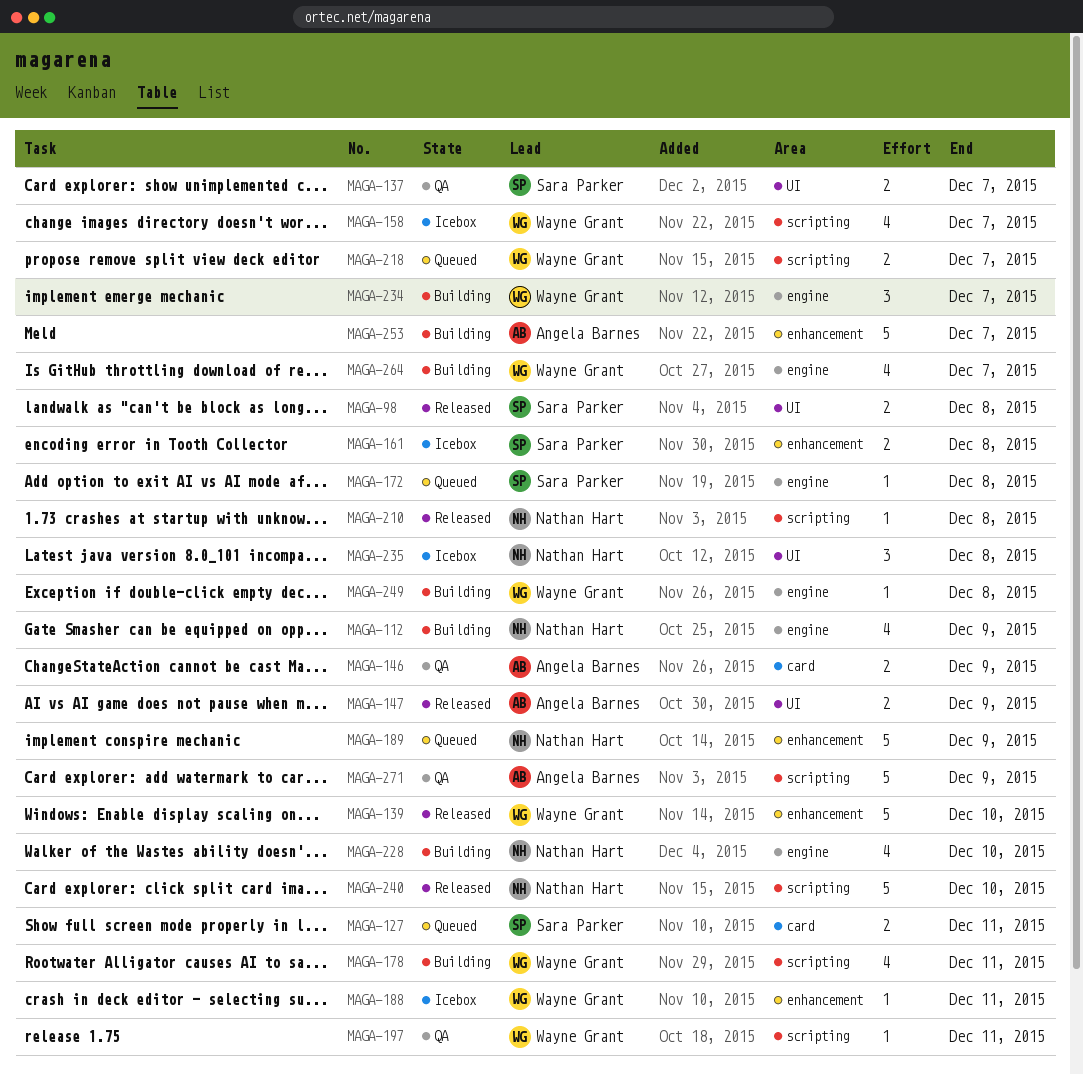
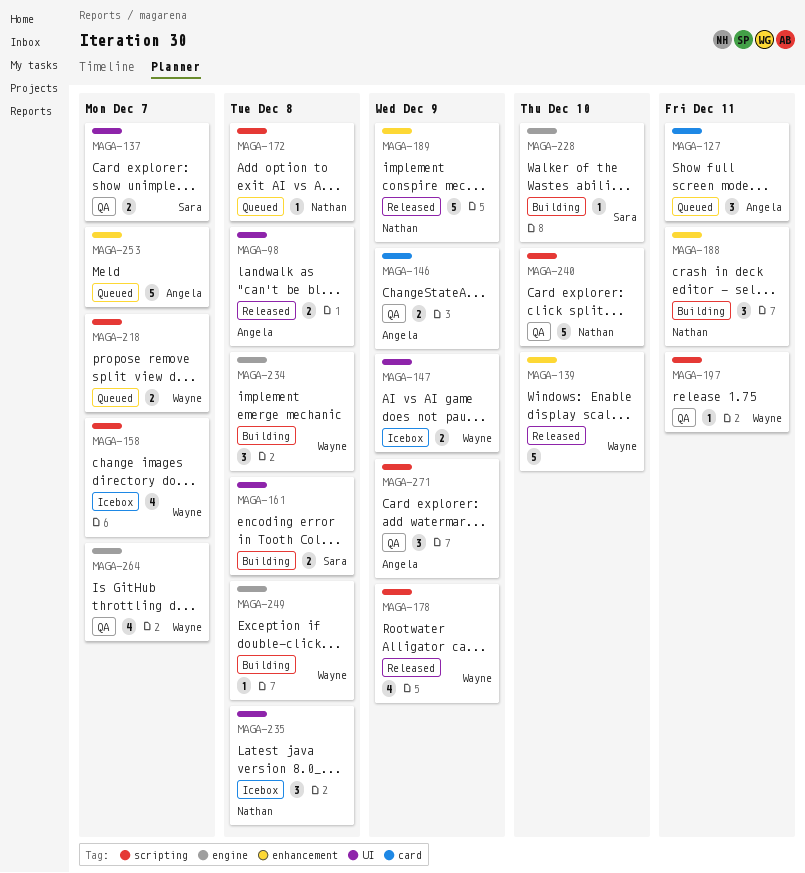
MAGA-98, owner: Sara Parker -> Angela Barnes
MAGA-112: present -> none
MAGA-127, owner: Sara Parker -> Angela Barnes
MAGA-127, estimate: 2 -> 3
MAGA-147, status: Released -> Icebox
MAGA-147, owner: Angela Barnes -> Wayne Grant
MAGA-161, status: Icebox -> Building
MAGA-161, label: enhancement -> UI
MAGA-172, owner: Sara Parker -> Nathan Hart
MAGA-172, label: engine -> scripting
MAGA-178, status: Building -> Released
MAGA-178, due: Dec 11 -> Dec 9
MAGA-188, status: Icebox -> Building
MAGA-188, owner: Wayne Grant -> Nathan Hart
MAGA-188, estimate: 1 -> 3
MAGA-189, status: Queued -> Released
MAGA-210: present -> none
MAGA-228, owner: Nathan Hart -> Sara Parker
MAGA-228, estimate: 4 -> 1
MAGA-234, due: Dec 7 -> Dec 8
MAGA-240, status: Released -> QA
MAGA-253, status: Building -> Queued
MAGA-264, status: Building -> QA
MAGA-271, estimate: 5 -> 3

